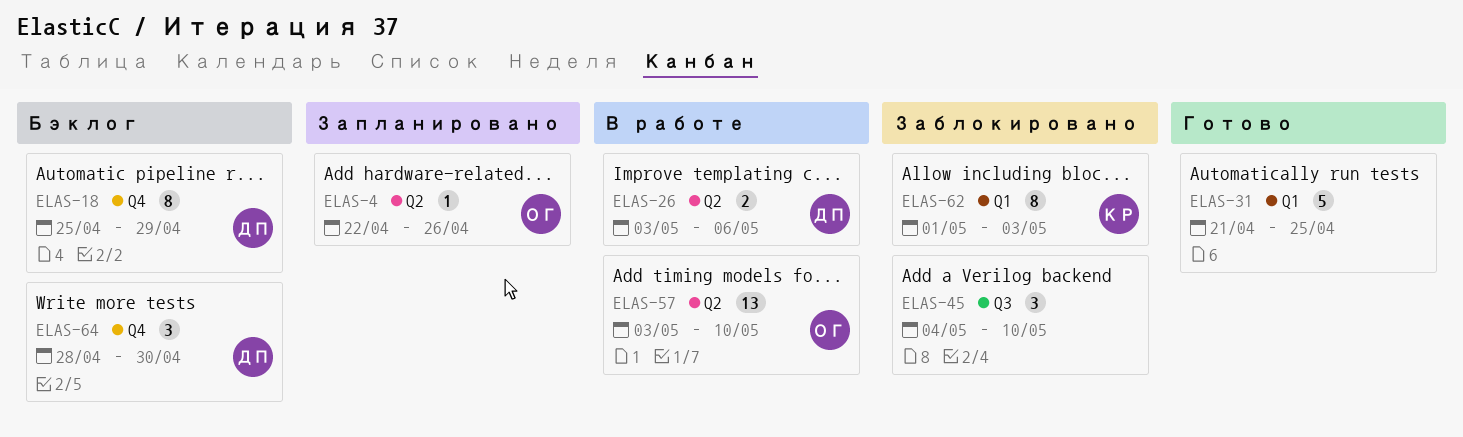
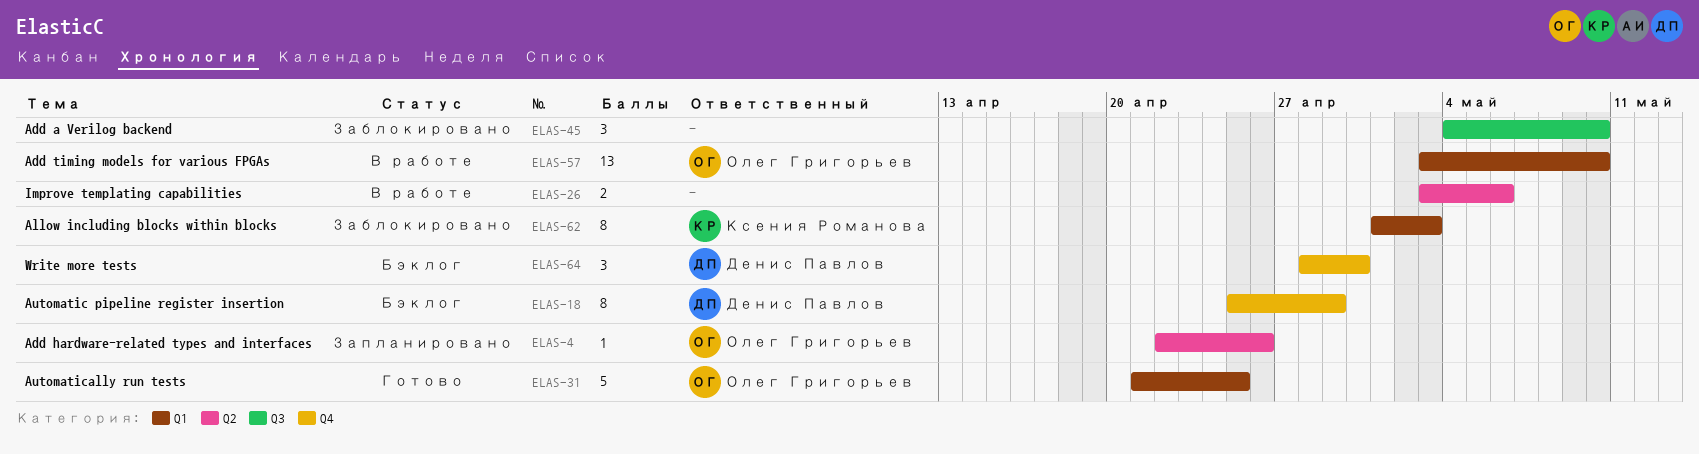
ELAS-26, owner: Денис Павлов -> none
ELAS-31, owner: none -> Олег Григорьев
ELAS-57, label: Q2 -> Q1

